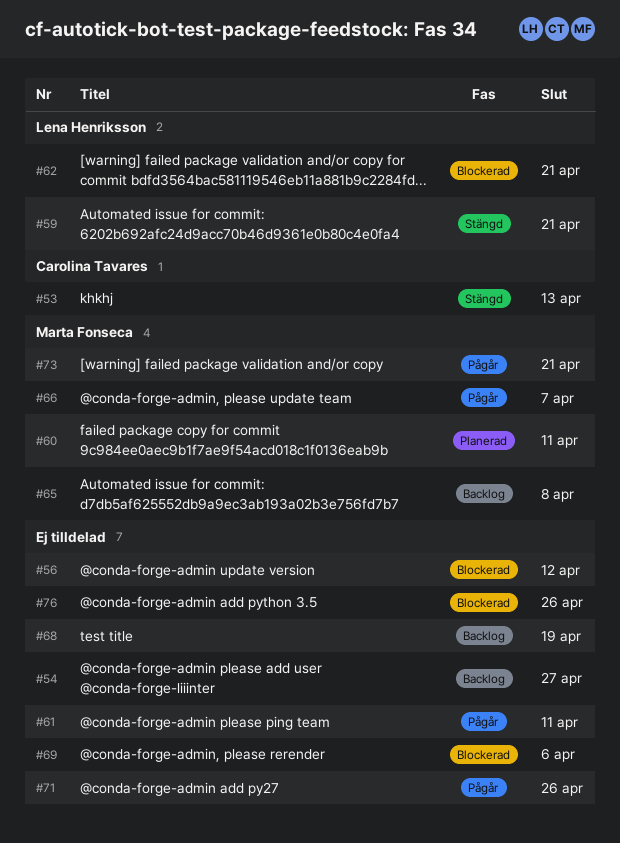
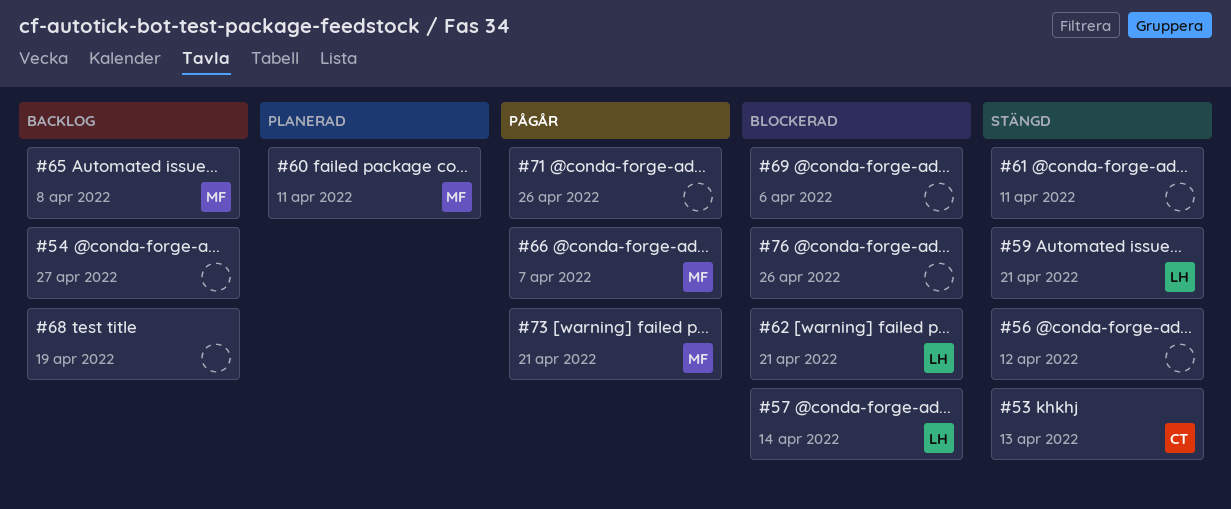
#56, status: Blockerad -> Stängd
#57: none -> present
#61, status: Pågår -> Stängd

